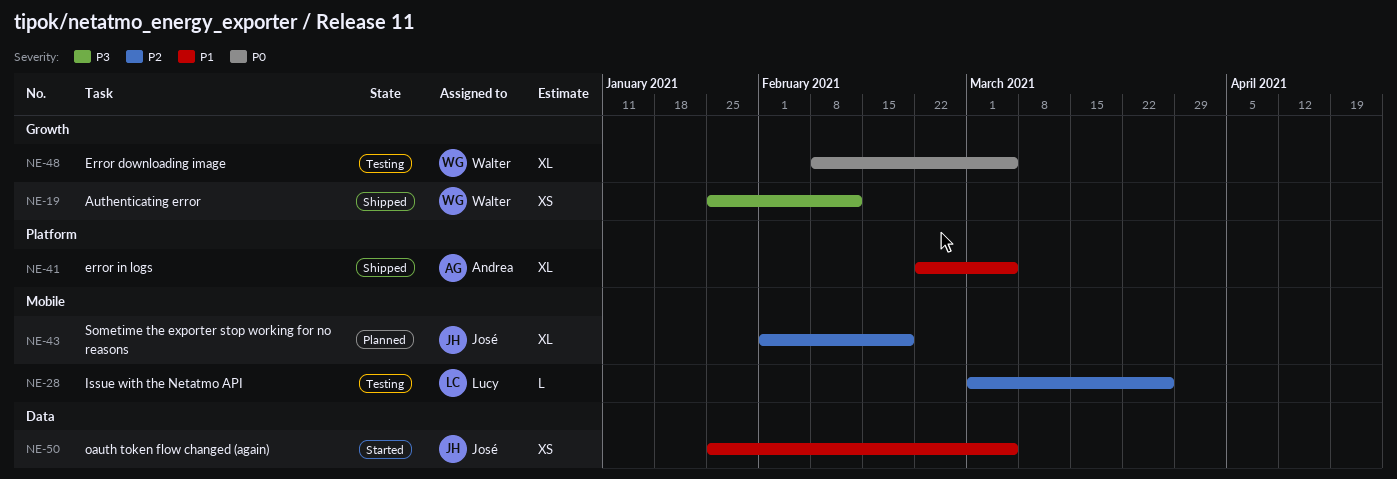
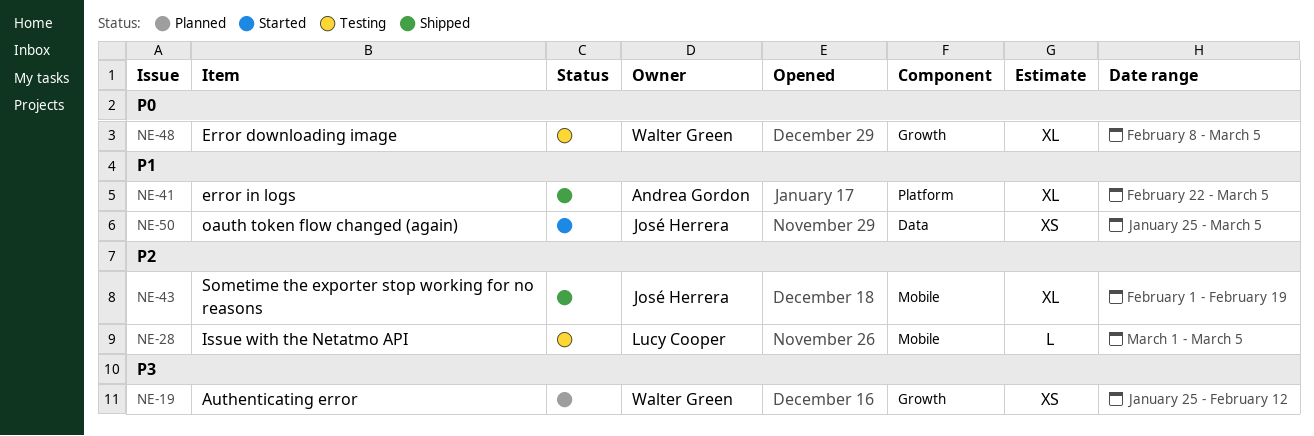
NE-19, status: Shipped -> Planned
NE-28, due: Mar 26 -> Mar 5
NE-43, status: Planned -> Shipped

